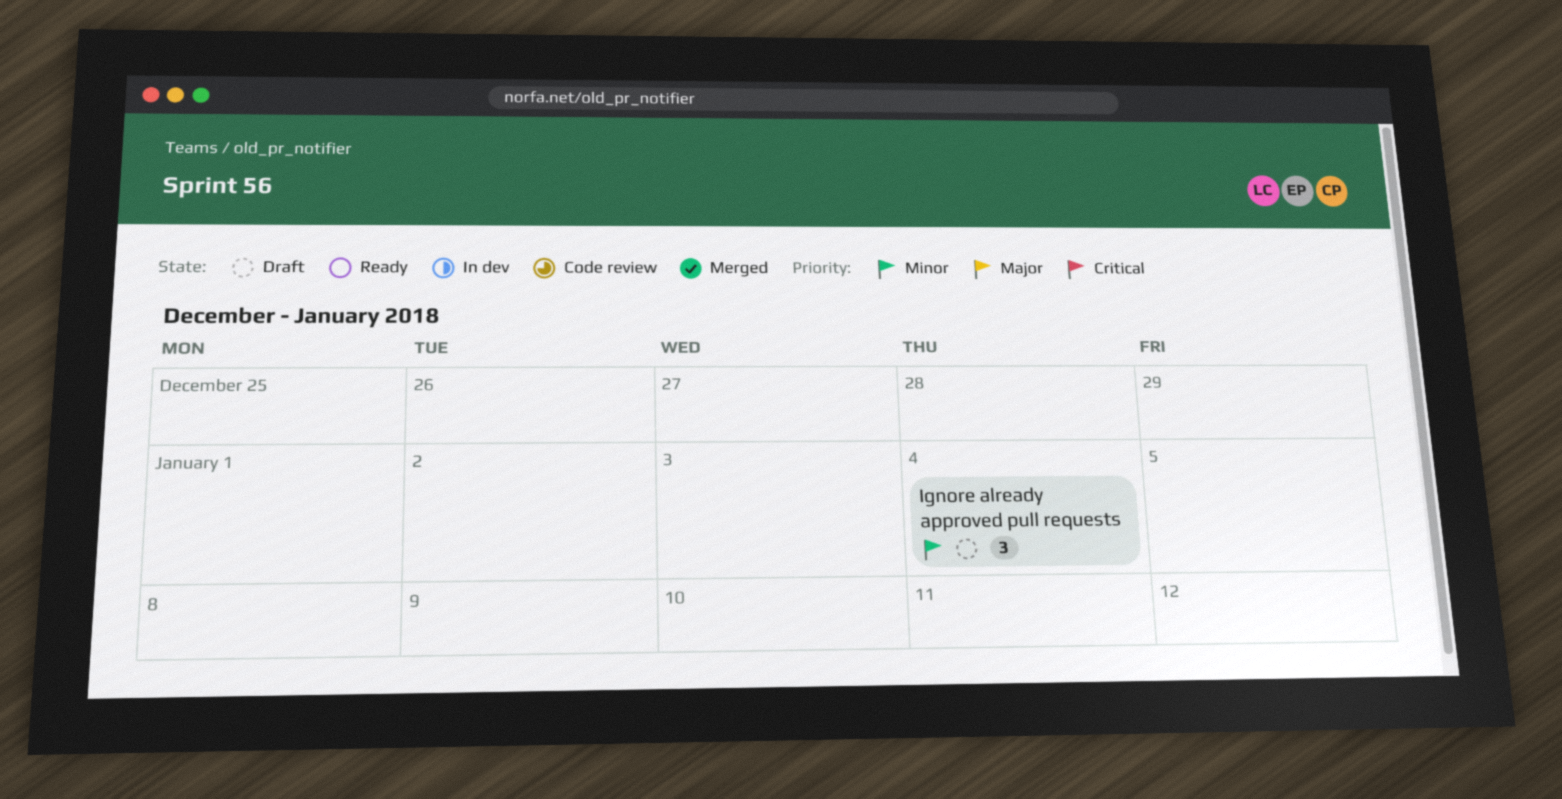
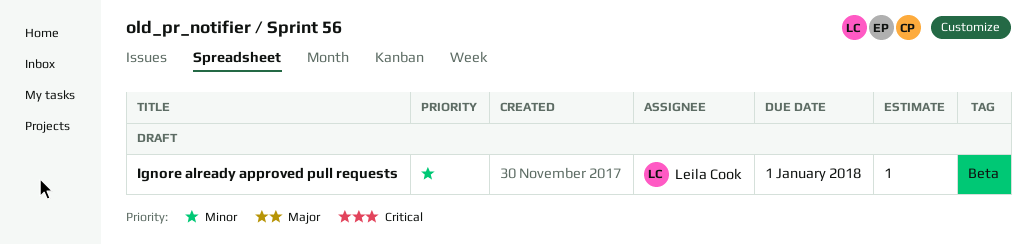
Ignore already approved pull requests, estimate: 3 -> 1
Ignore already approved pull requests, due: Jan 4 -> Jan 1

